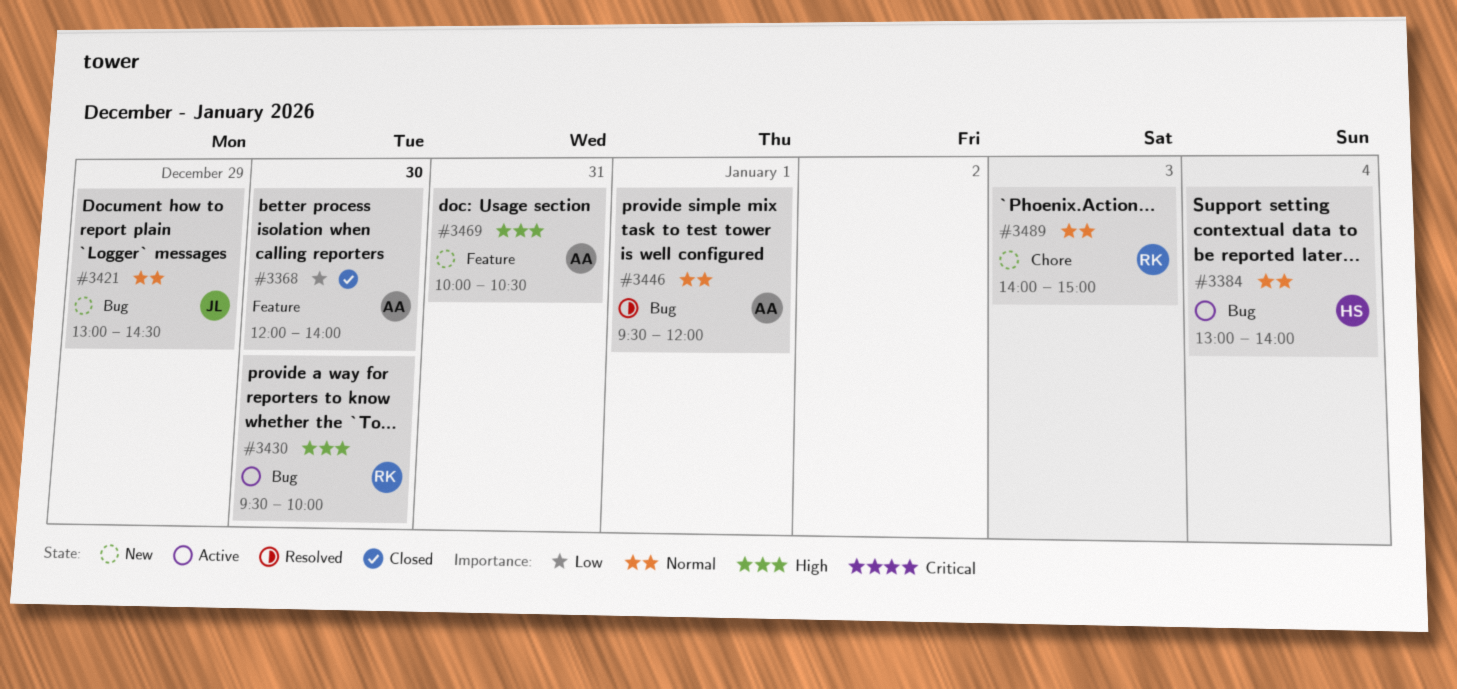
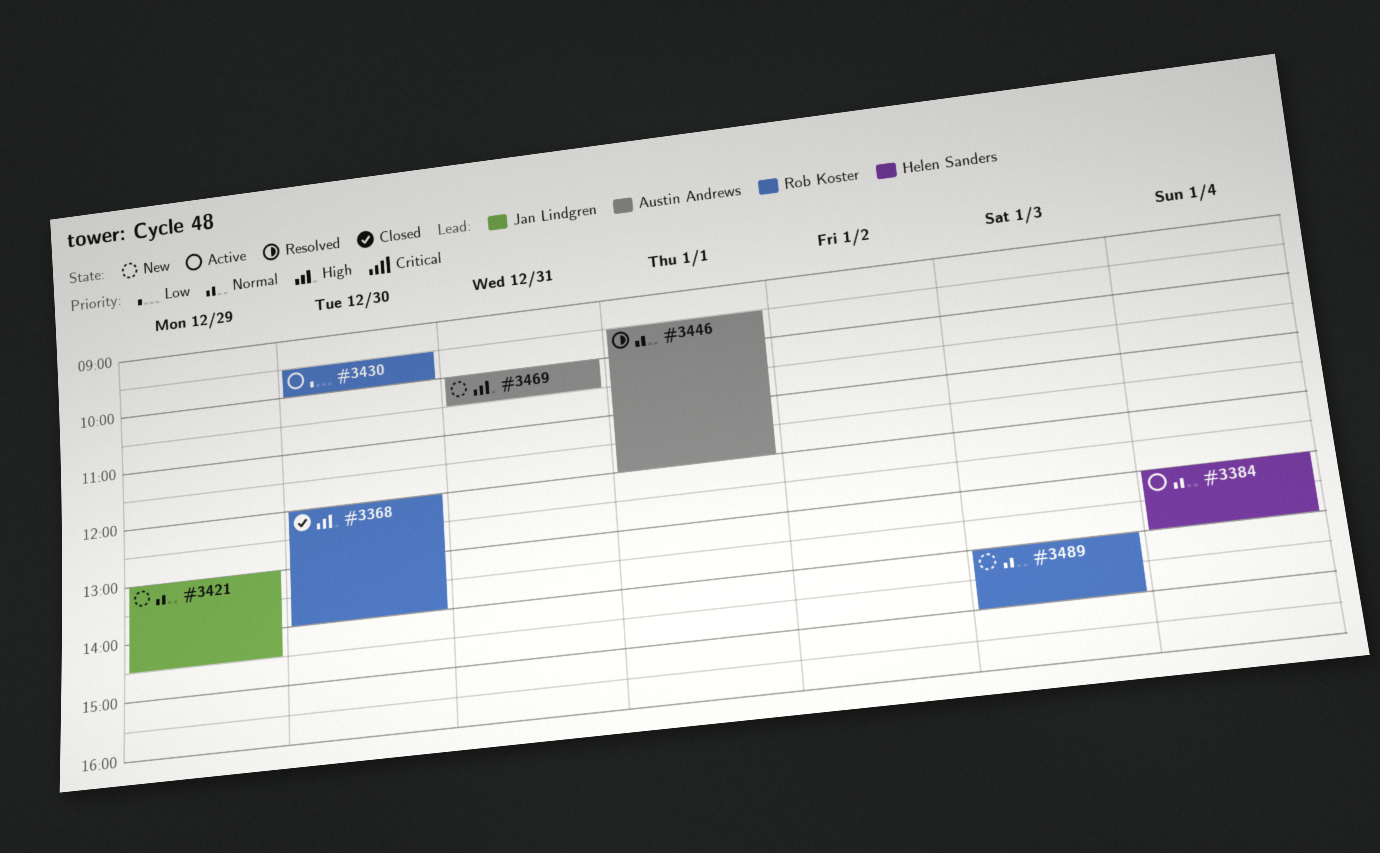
#3368, owner: Austin Andrews -> Rob Koster
#3368, priority: Low -> High
#3430, priority: High -> Low

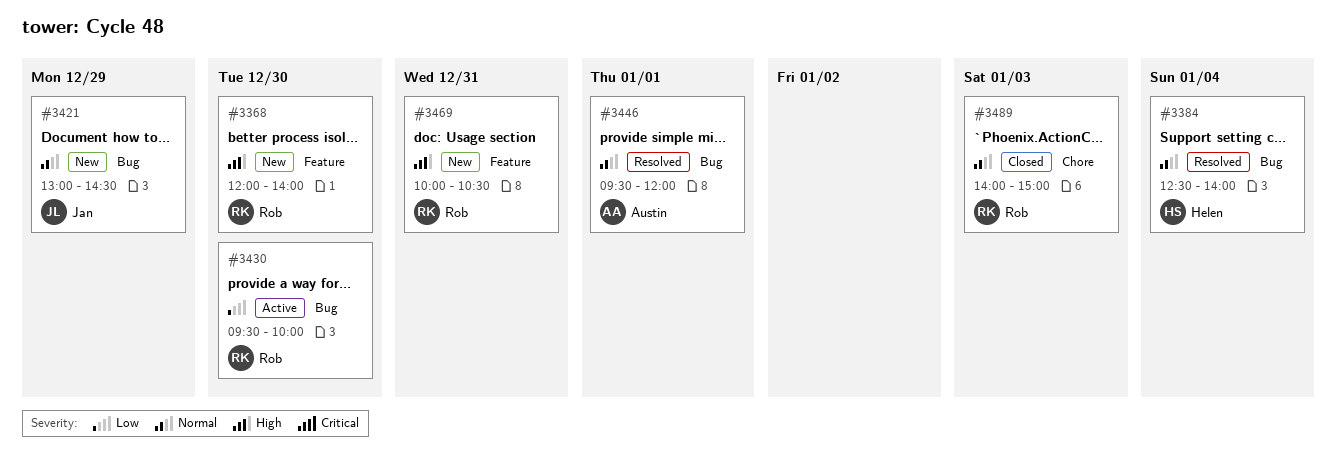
#3368, status: Closed -> New
#3384, status: Active -> Resolved
#3384, begins: 13:00 -> 12:30
#3469, owner: Austin Andrews -> Rob Koster
#3489, status: New -> Closed

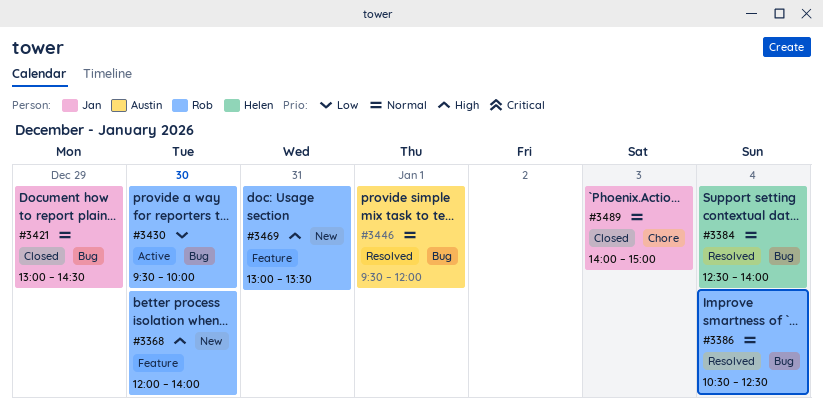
#3386: none -> present
#3421, status: New -> Closed
#3469, begins: 10:00 -> 13:00
#3469, ends: 10:30 -> 13:30
#3489, owner: Rob -> Jan

